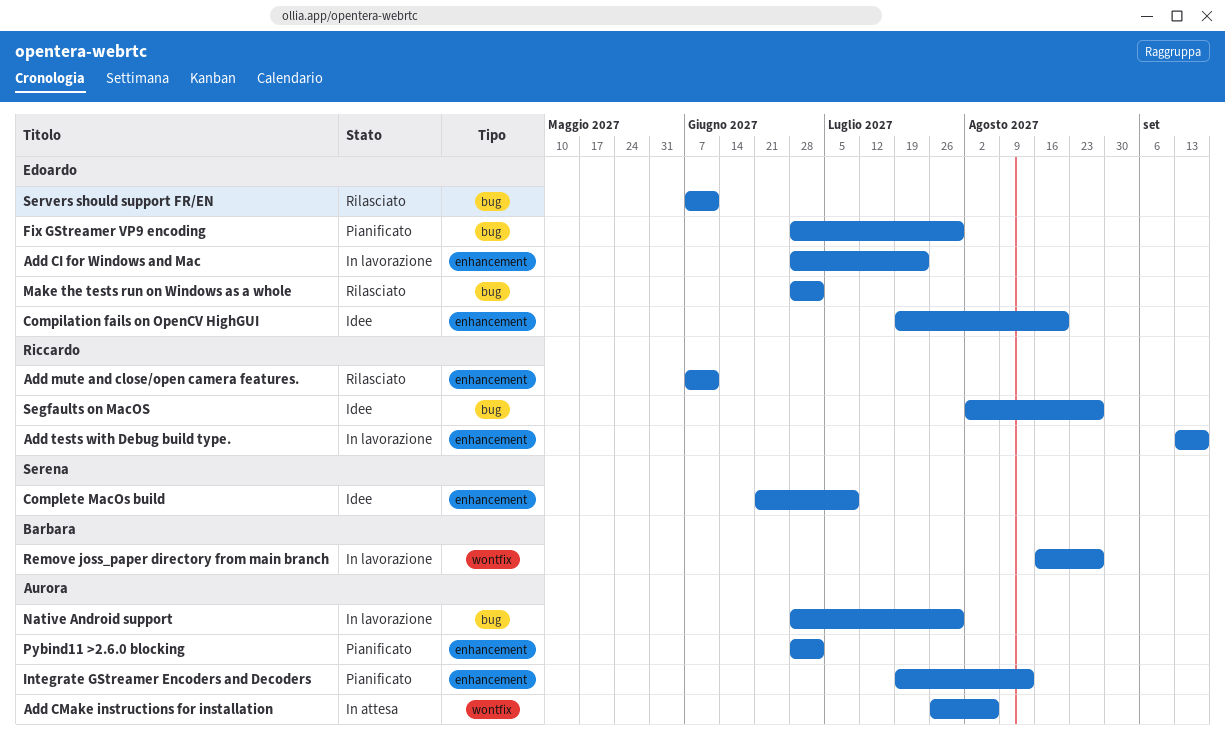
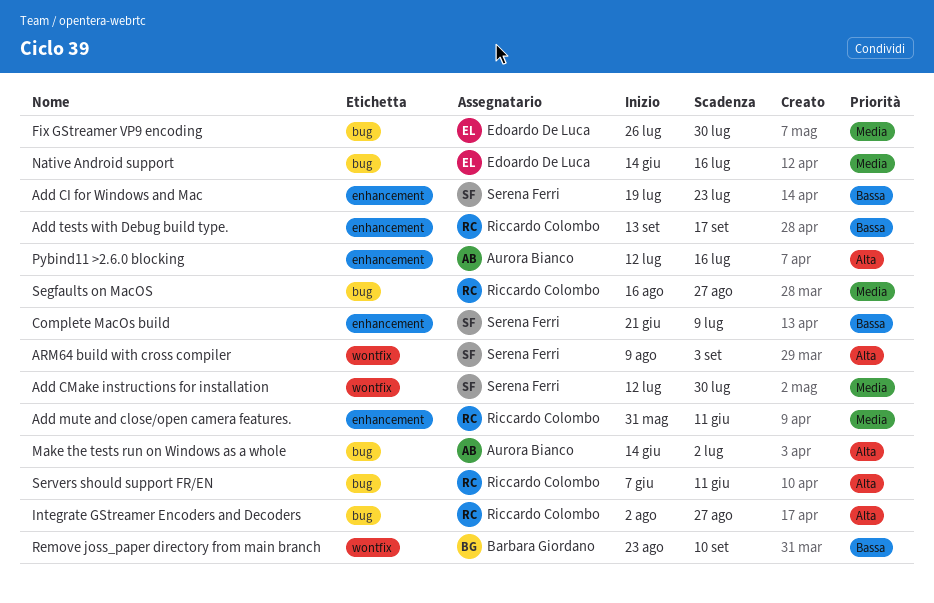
Add CI for Windows and Mac, owner: Edoardo De Luca -> Serena Ferri
Add CI for Windows and Mac, start: Jun 28 -> Jul 19
Add CMake instructions for installation, owner: Aurora Bianco -> Serena Ferri
Add CMake instructions for installation, start: Jul 26 -> Jul 12
Add CMake instructions for installation, due: Aug 6 -> Jul 30
Add mute and close/open camera features., start: Jun 7 -> May 31
ARM64 build with cross compiler: none -> present
Compilation fails on OpenCV HighGUI: present -> none
Fix GStreamer VP9 encoding, start: Jun 28 -> Jul 26
Integrate GStreamer Encoders and Decoders, owner: Aurora Bianco -> Riccardo Colombo
Integrate GStreamer Encoders and Decoders, label: enhancement -> bug
Integrate GStreamer Encoders and Decoders, start: Jul 19 -> Aug 2
Integrate GStreamer Encoders and Decoders, due: Aug 13 -> Aug 27
Make the tests run on Windows as a whole, owner: Edoardo De Luca -> Aurora Bianco
Make the tests run on Windows as a whole, start: Jun 28 -> Jun 14
Native Android support, owner: Aurora Bianco -> Edoardo De Luca
Native Android support, start: Jun 28 -> Jun 14
Native Android support, due: Jul 30 -> Jul 16
Pybind11 >2.6.0 blocking, start: Jun 28 -> Jul 12
Pybind11 >2.6.0 blocking, due: Jul 2 -> Jul 16
Remove joss_paper directory from main branch, start: Aug 16 -> Aug 23
Remove joss_paper directory from main branch, due: Aug 27 -> Sep 10
Segfaults on MacOS, start: Aug 2 -> Aug 16
Servers should support FR/EN, owner: Edoardo De Luca -> Riccardo Colombo

